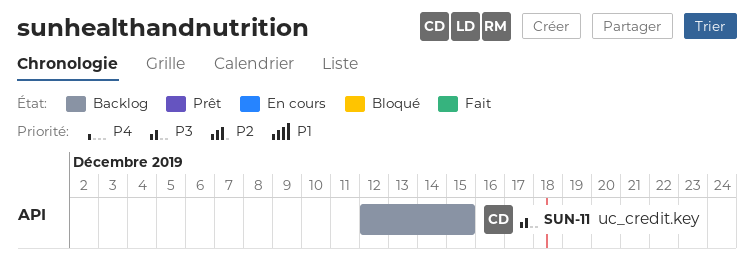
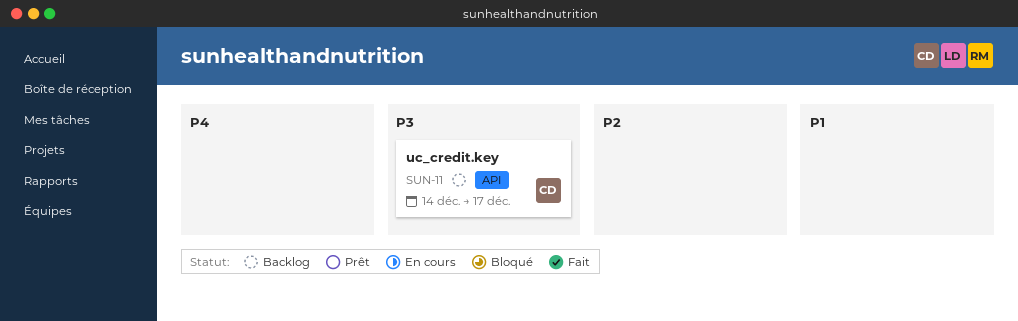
SUN-11, start: Dec 12 -> Dec 14
SUN-11, due: Dec 15 -> Dec 17

